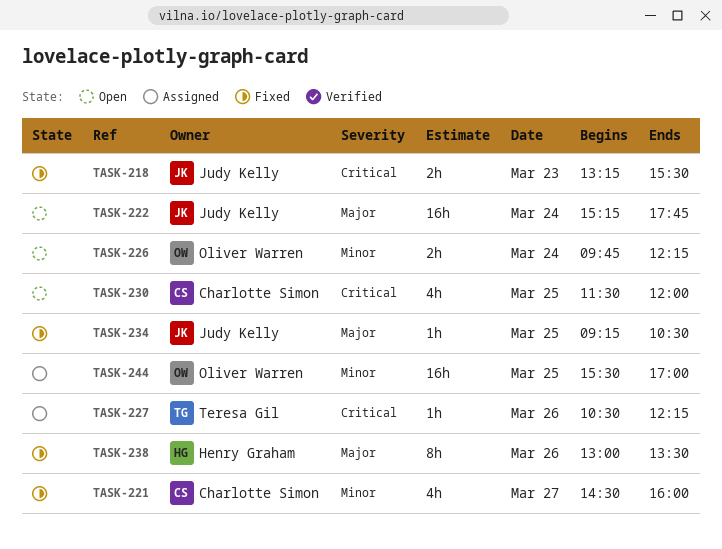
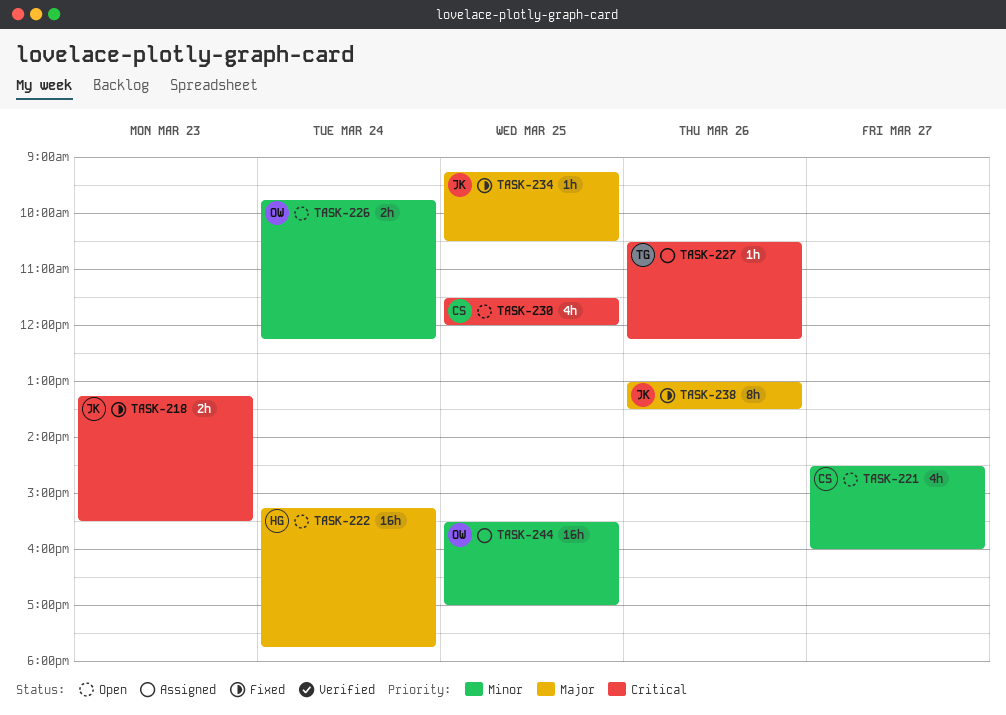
TASK-221, status: Fixed -> Open
TASK-222, owner: Judy Kelly -> Henry Graham
TASK-238, owner: Henry Graham -> Judy Kelly

